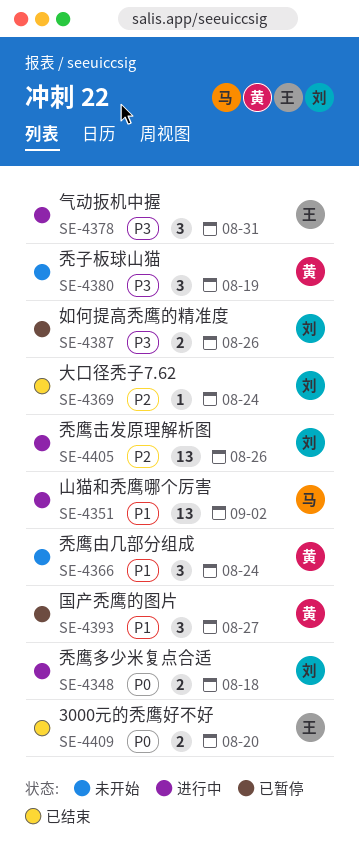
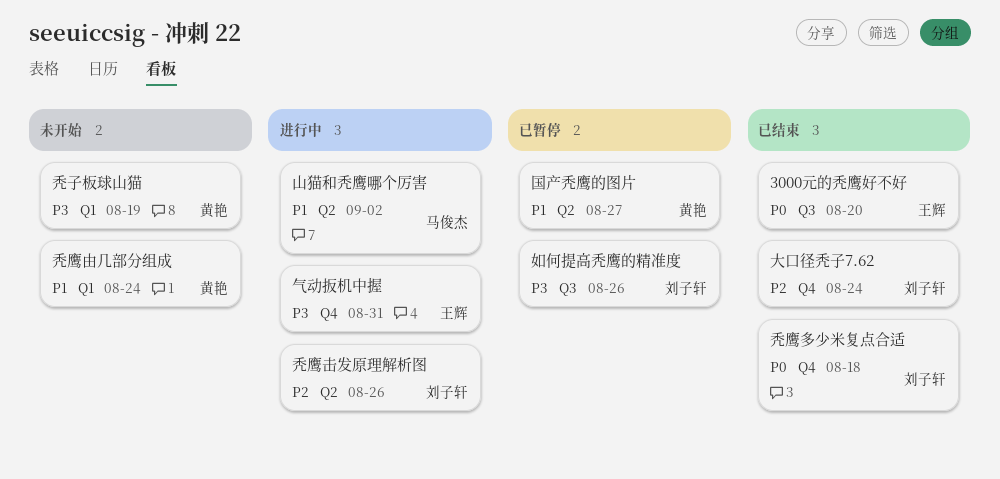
秃鹰多少米复点合适, status: 进行中 -> 已结束

